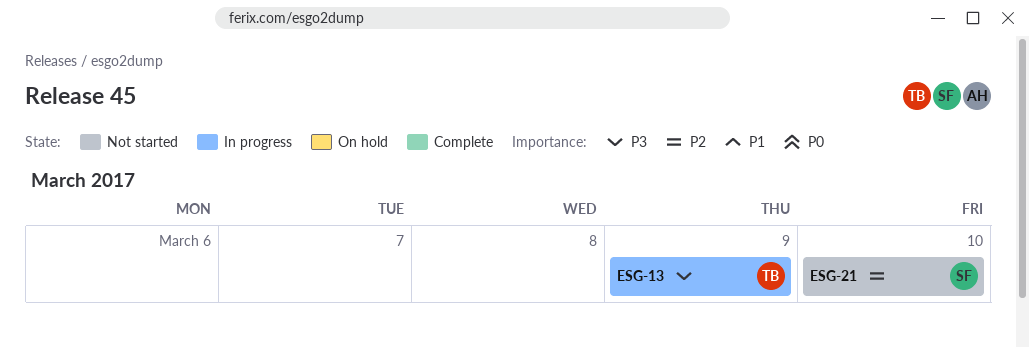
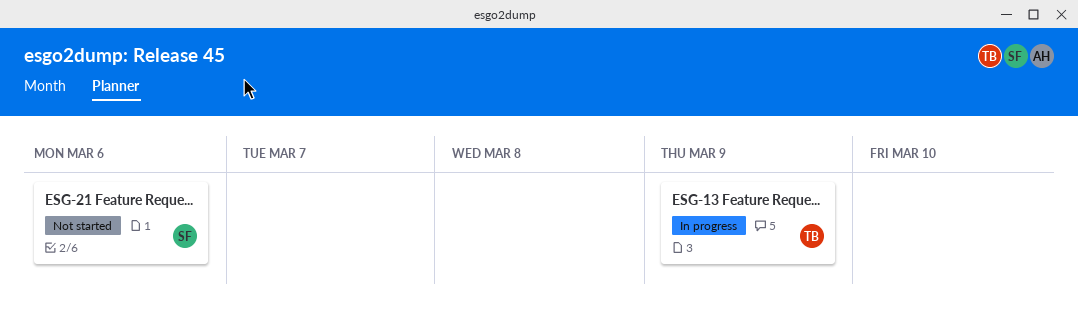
ESG-21, due: Mar 10 -> Mar 6

